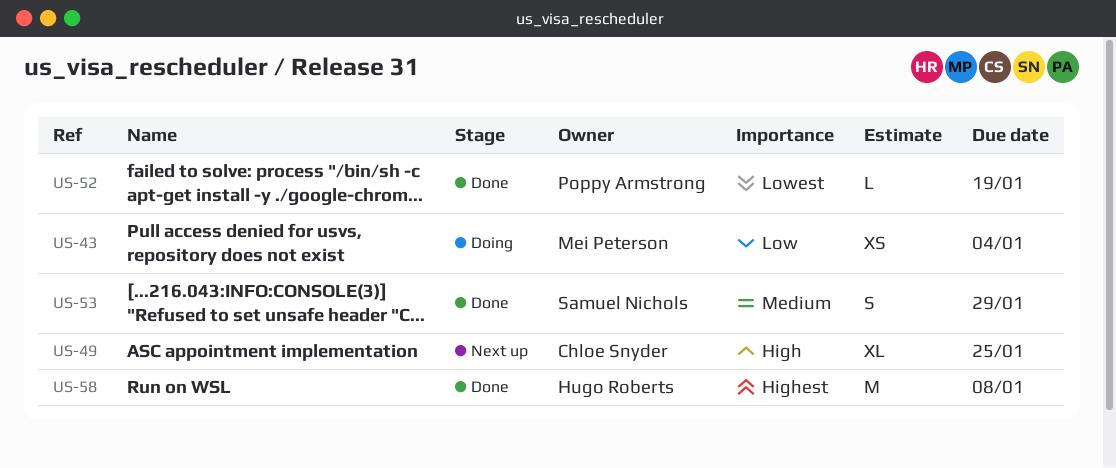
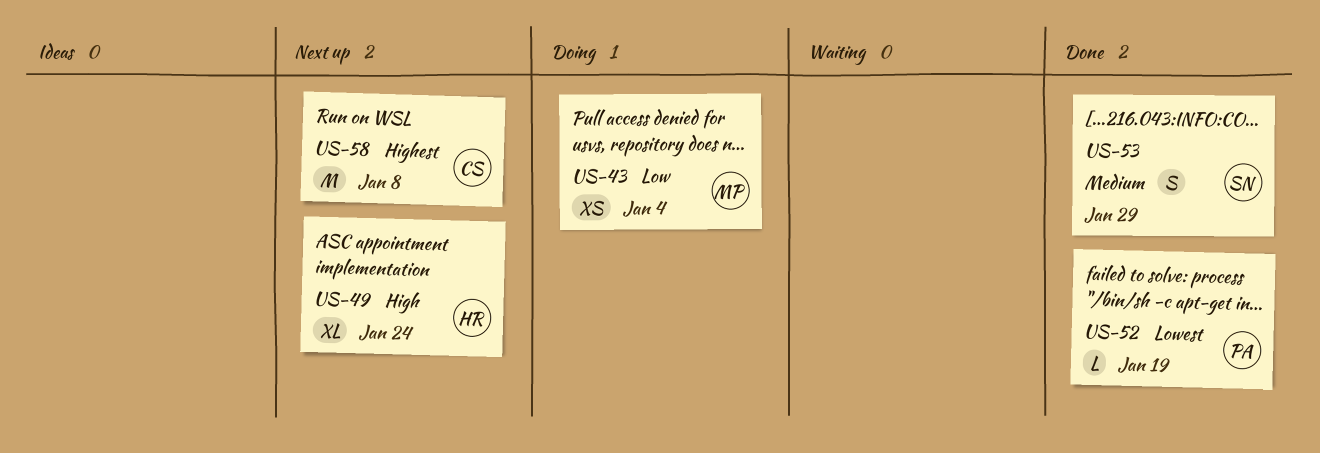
US-49, owner: Chloe Snyder -> Hugo Roberts
US-49, due: Jan 25 -> Jan 24
US-58, status: Done -> Next up
US-58, owner: Hugo Roberts -> Chloe Snyder

